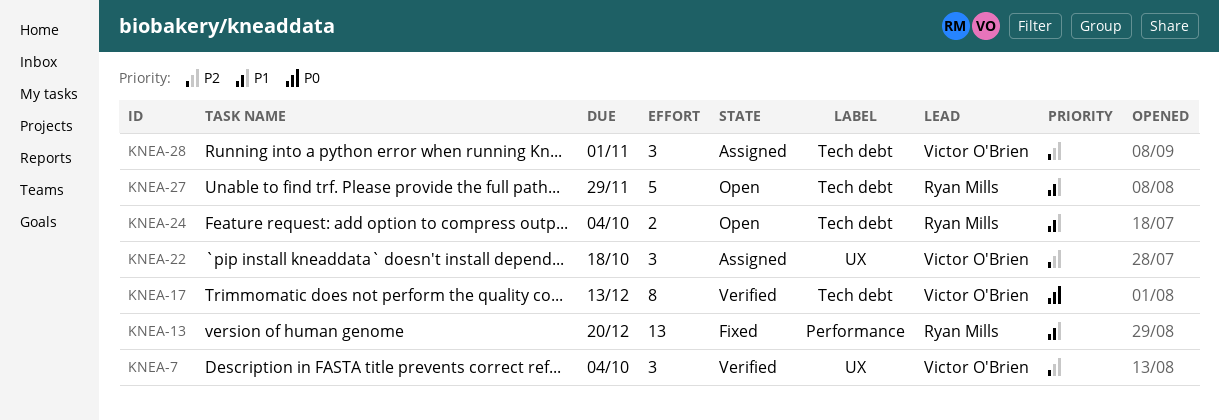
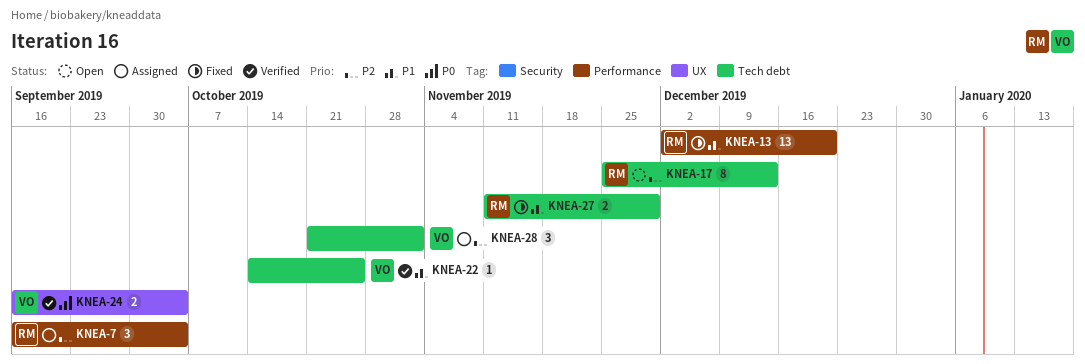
KNEA-7, status: Verified -> Assigned
KNEA-7, owner: Victor O'Brien -> Ryan Mills
KNEA-7, label: UX -> Performance
KNEA-17, status: Verified -> Open
KNEA-17, owner: Victor O'Brien -> Ryan Mills
KNEA-17, priority: P0 -> P2
KNEA-22, status: Assigned -> Verified
KNEA-22, priority: P2 -> P1
KNEA-22, label: UX -> Tech debt
KNEA-22, estimate: 3 -> 1
KNEA-22, due: Oct 18 -> Oct 25
KNEA-24, status: Open -> Verified
KNEA-24, owner: Ryan Mills -> Victor O'Brien
KNEA-24, priority: P1 -> P0
KNEA-24, label: Tech debt -> UX
KNEA-27, status: Open -> Fixed
KNEA-27, estimate: 5 -> 2

